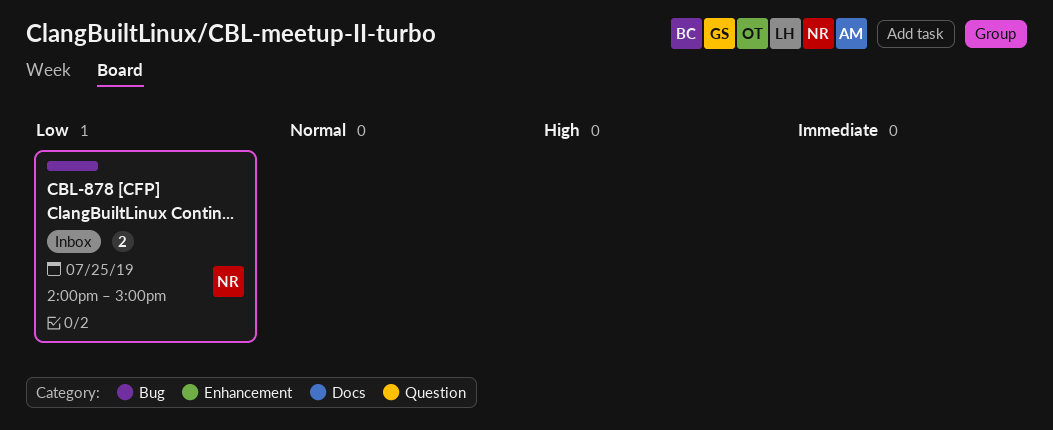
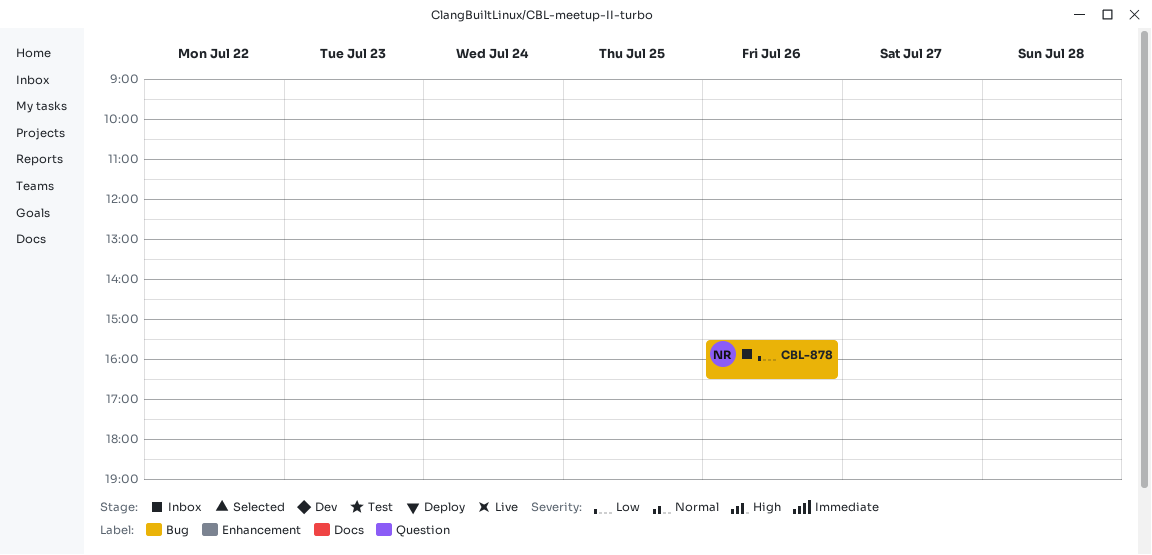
CBL-878, day: Jul 25 -> Jul 26
CBL-878, begins: 14:00 -> 15:30
CBL-878, ends: 15:00 -> 16:30

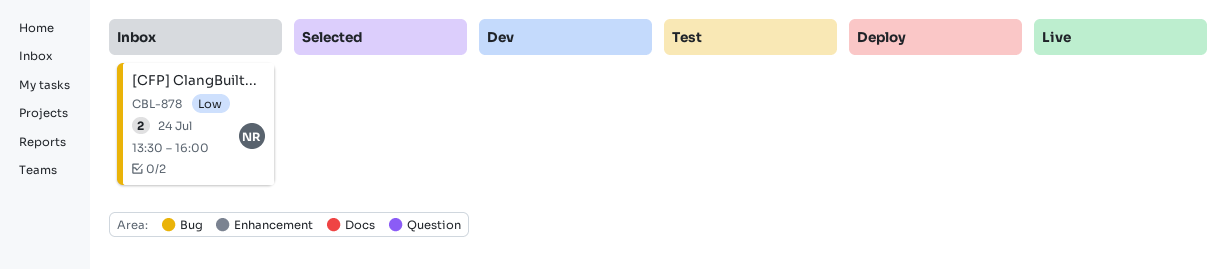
CBL-878, day: Jul 26 -> Jul 24
CBL-878, begins: 15:30 -> 13:30
CBL-878, ends: 16:30 -> 16:00

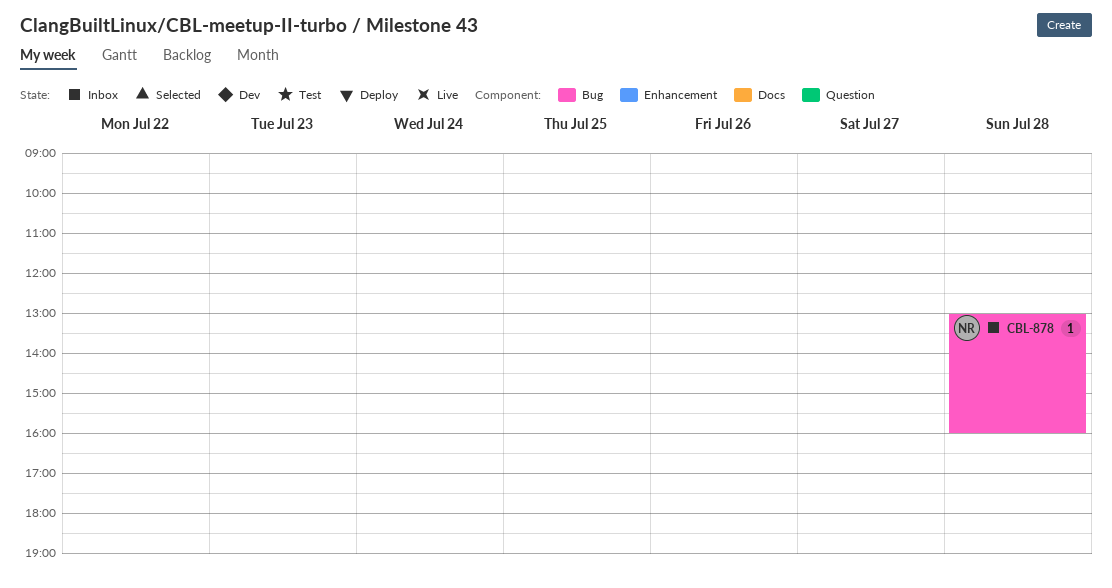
CBL-878, estimate: 2 -> 1
CBL-878, day: Jul 24 -> Jul 28
CBL-878, begins: 13:30 -> 13:00

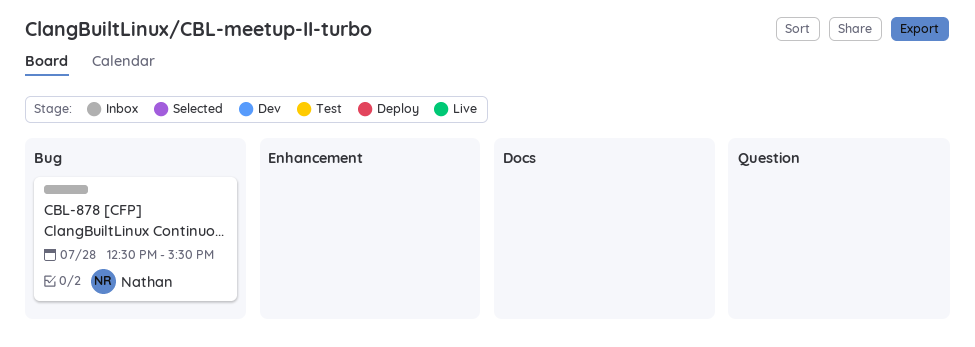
CBL-878, begins: 13:00 -> 12:30
CBL-878, ends: 16:00 -> 15:30

